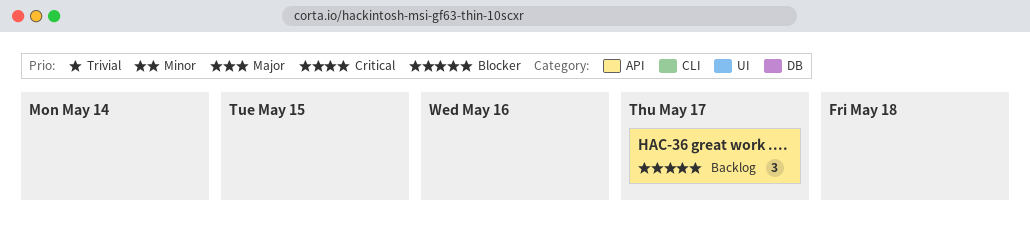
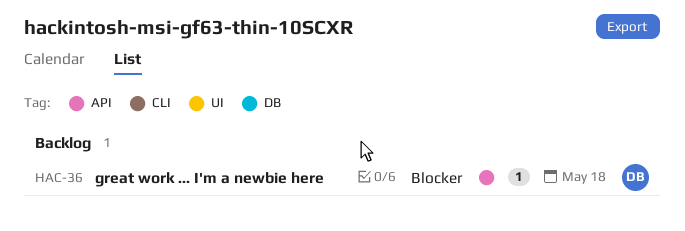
HAC-36, estimate: 3 -> 1
HAC-36, due: May 17 -> May 18

